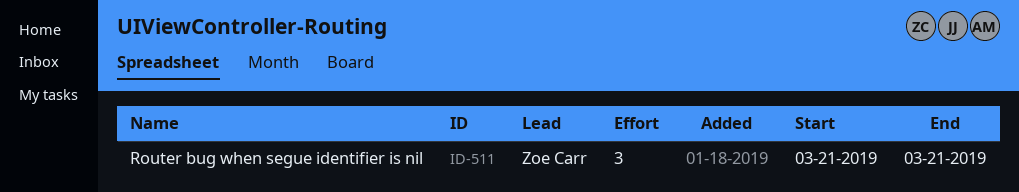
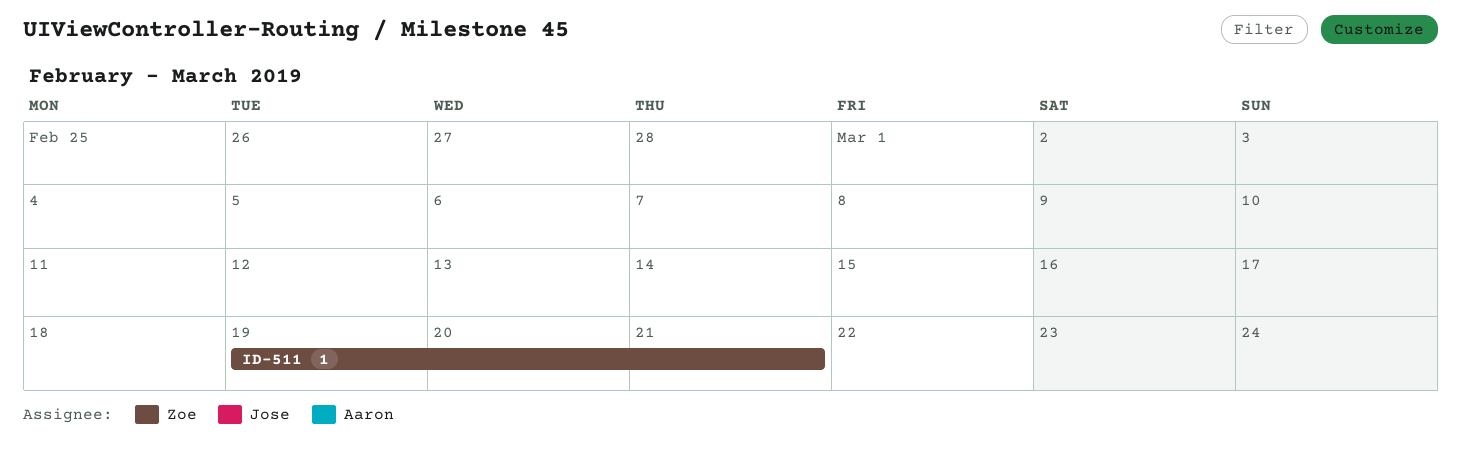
ID-511, estimate: 3 -> 1
ID-511, start: Mar 21 -> Mar 19

